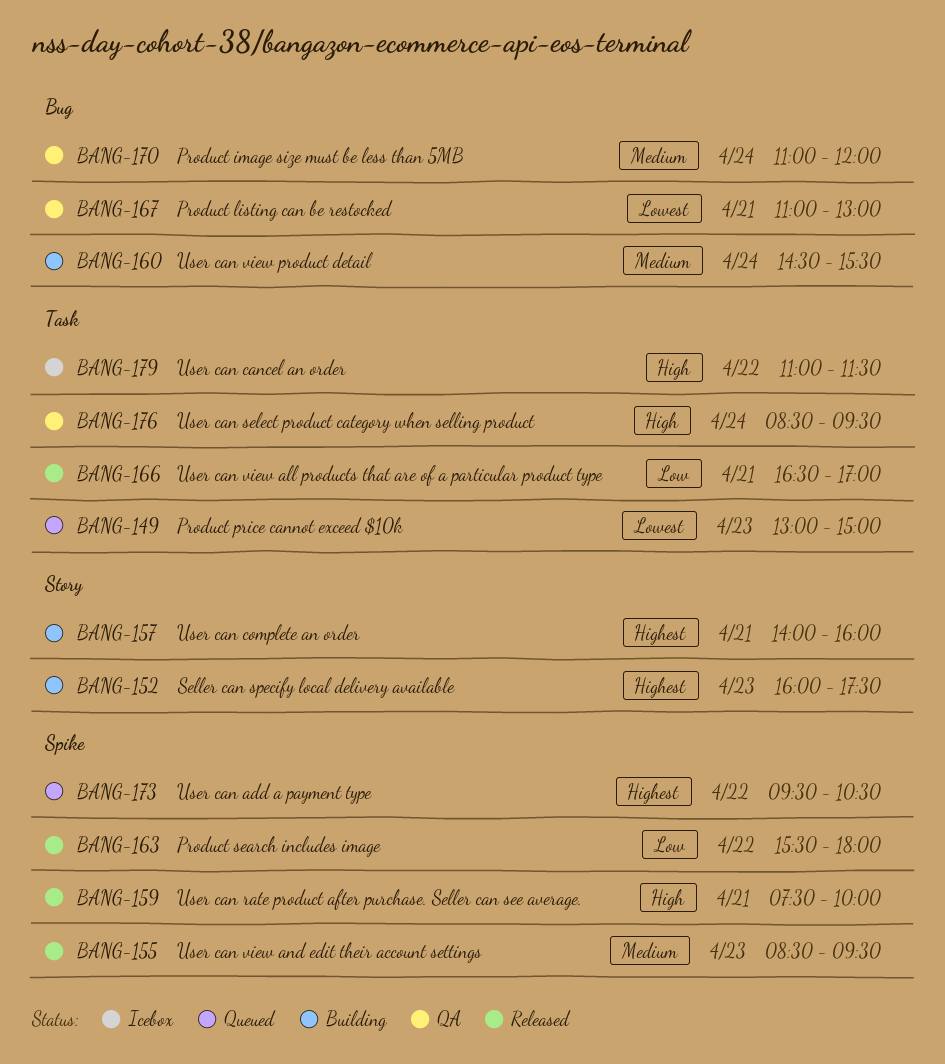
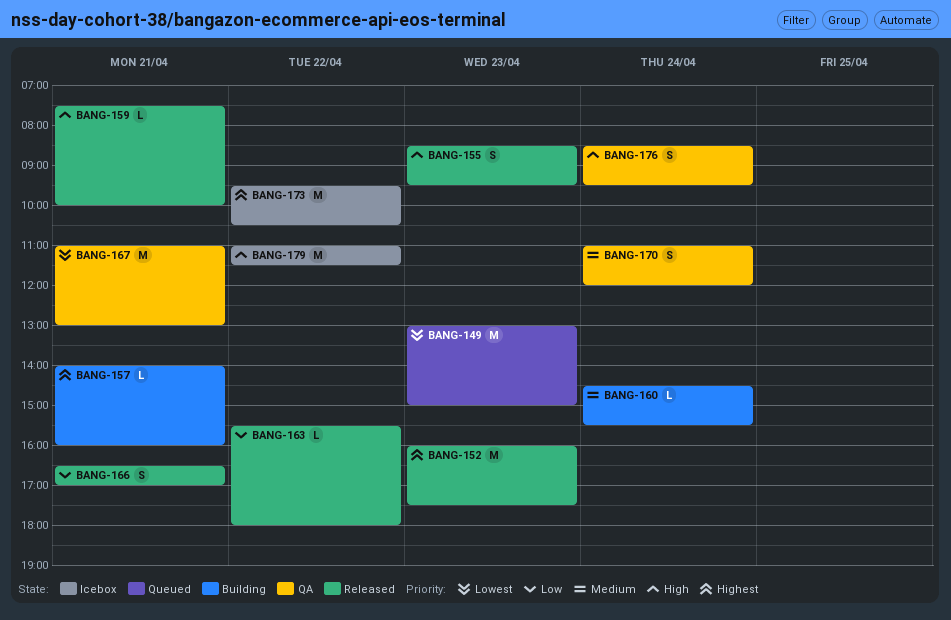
BANG-152, status: Building -> Released
BANG-155, priority: Medium -> High
BANG-173, status: Queued -> Icebox

